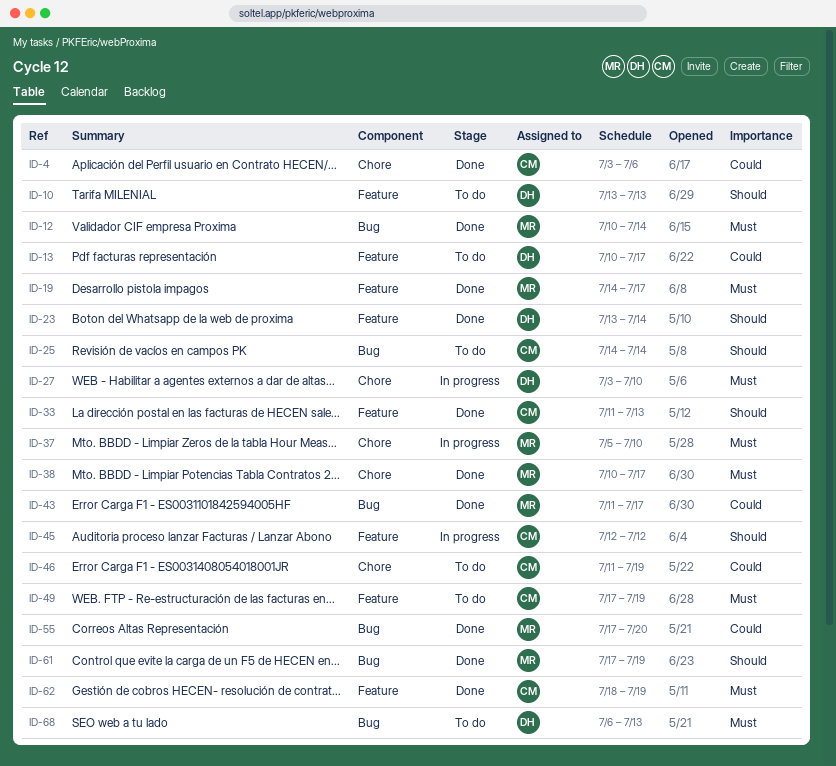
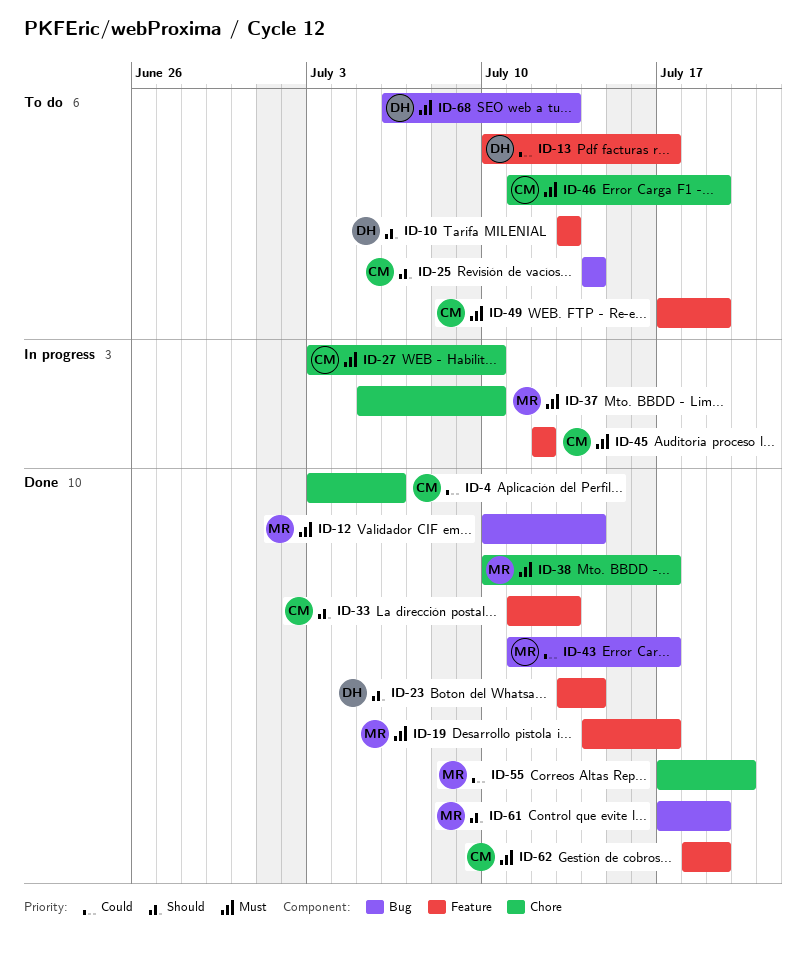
ID-27, owner: DH -> CM
ID-45, priority: Should -> Must
ID-46, priority: Could -> Must
ID-55, label: Bug -> Chore

